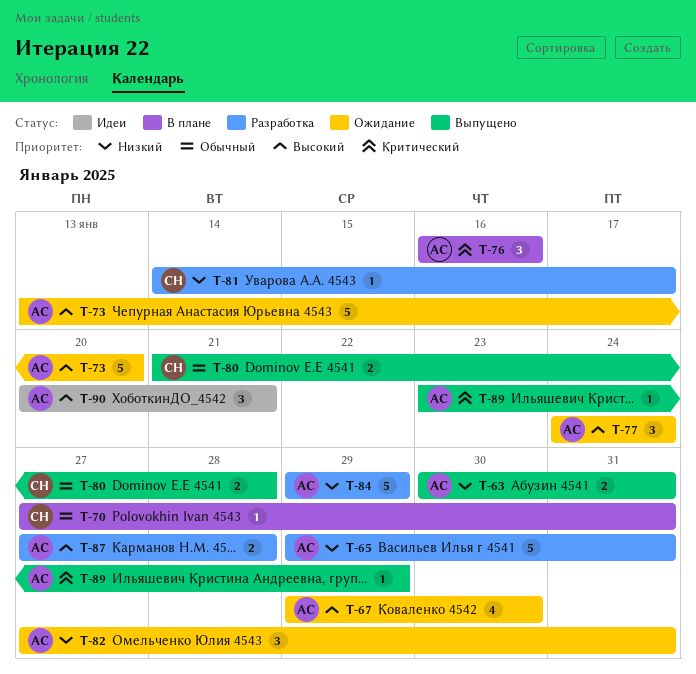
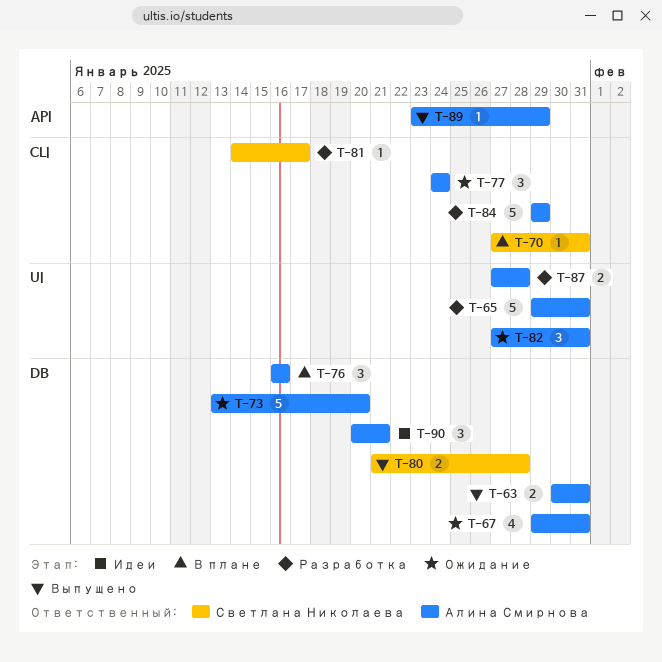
T-67, due: Jan 30 -> Jan 31

